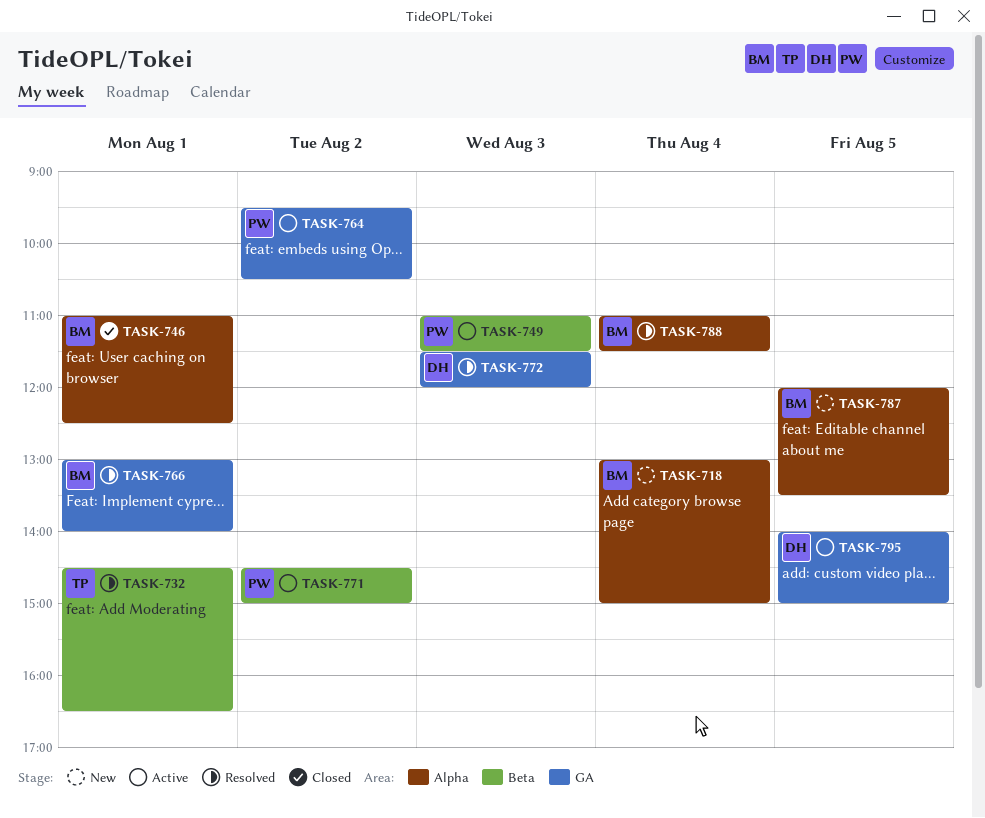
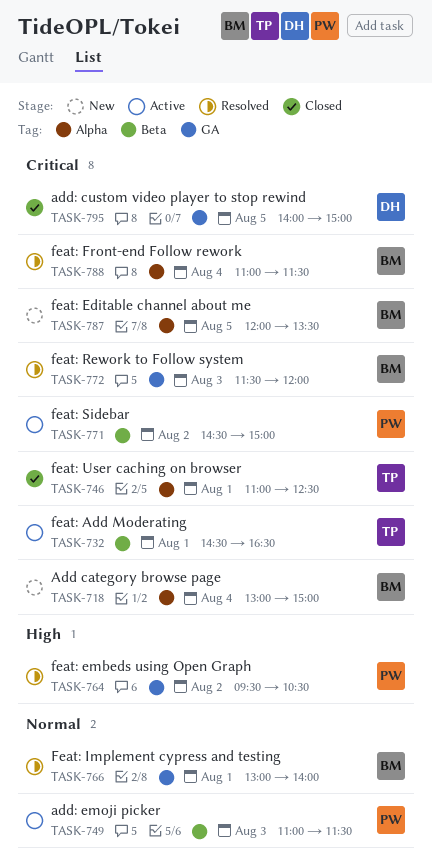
TASK-732, status: Resolved -> Active
TASK-746, owner: BM -> TP
TASK-764, status: Active -> Resolved
TASK-772, owner: DH -> BM
TASK-795, status: Active -> Closed

